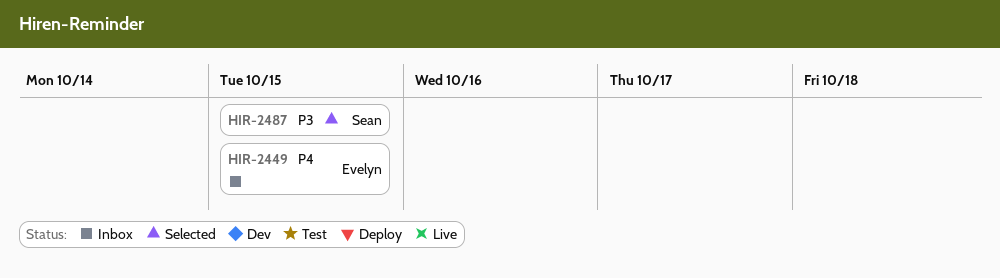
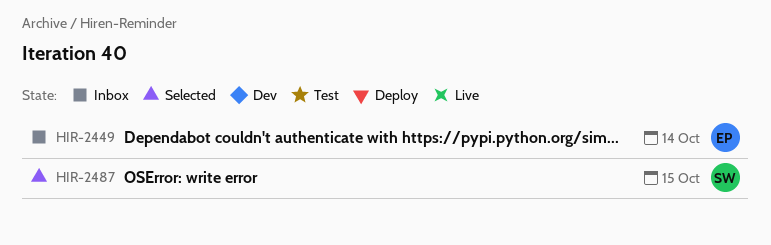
HIR-2449, due: Oct 15 -> Oct 14

